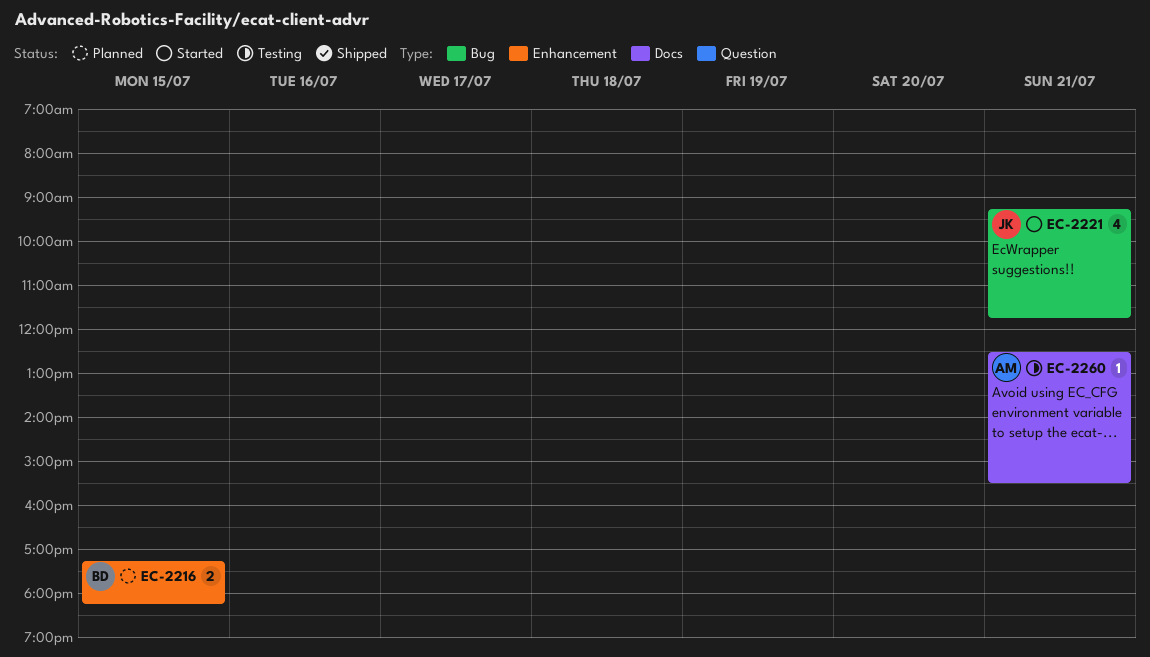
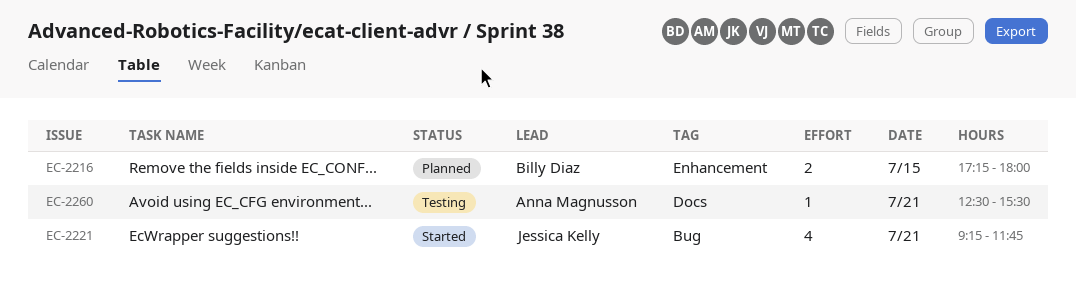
EC-2216, ends: 18:15 -> 18:00

